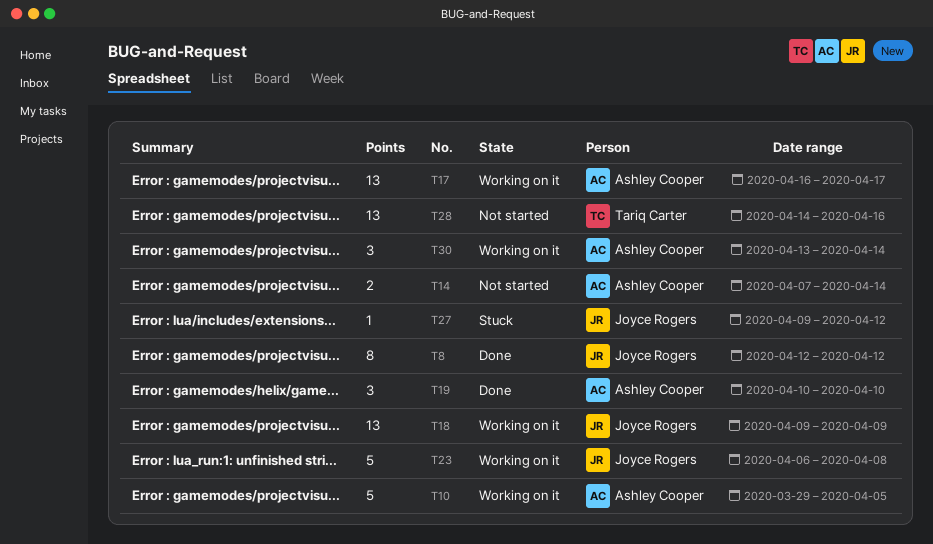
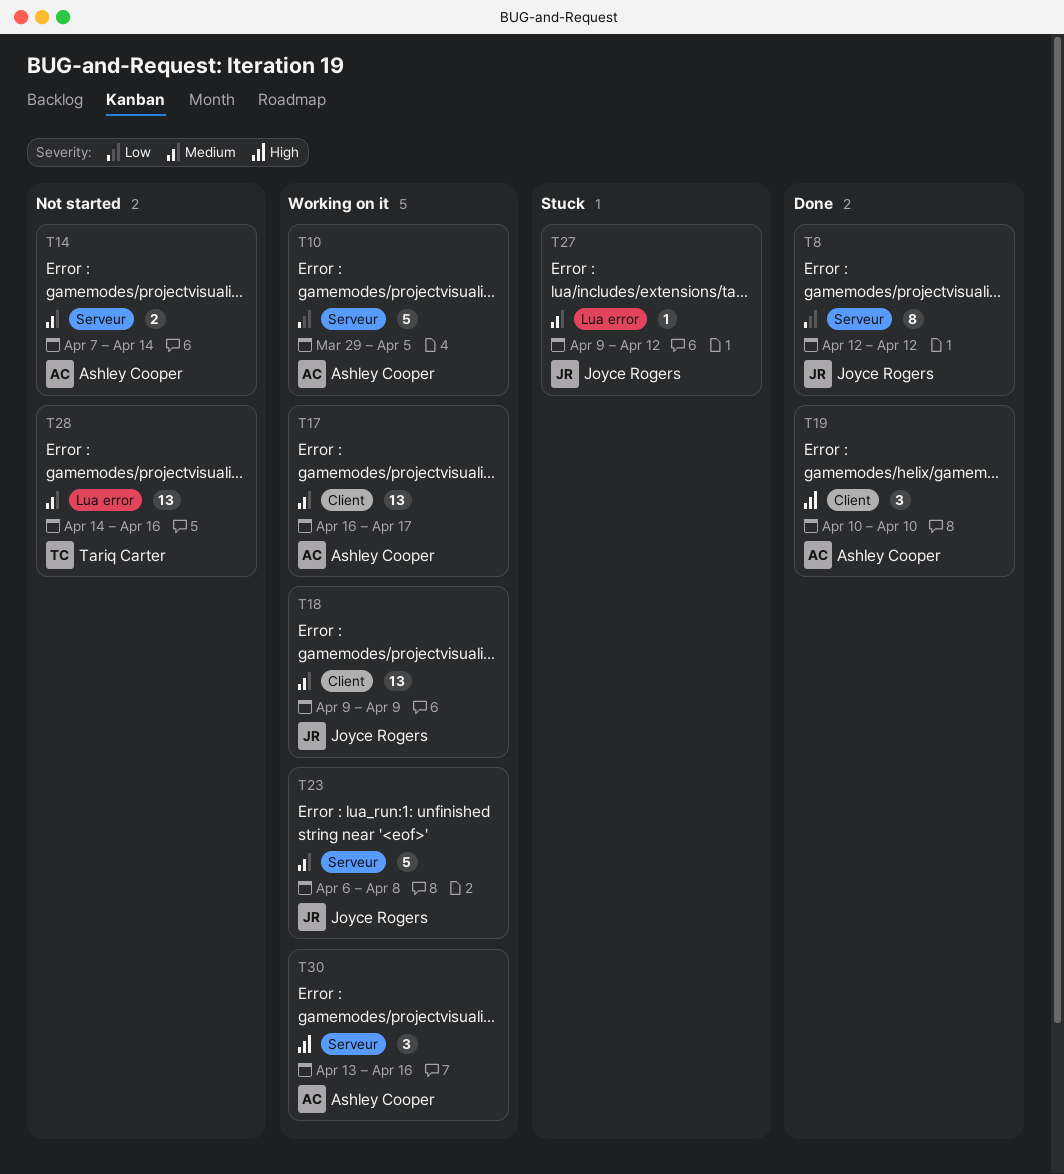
T30, due: Apr 14 -> Apr 16

